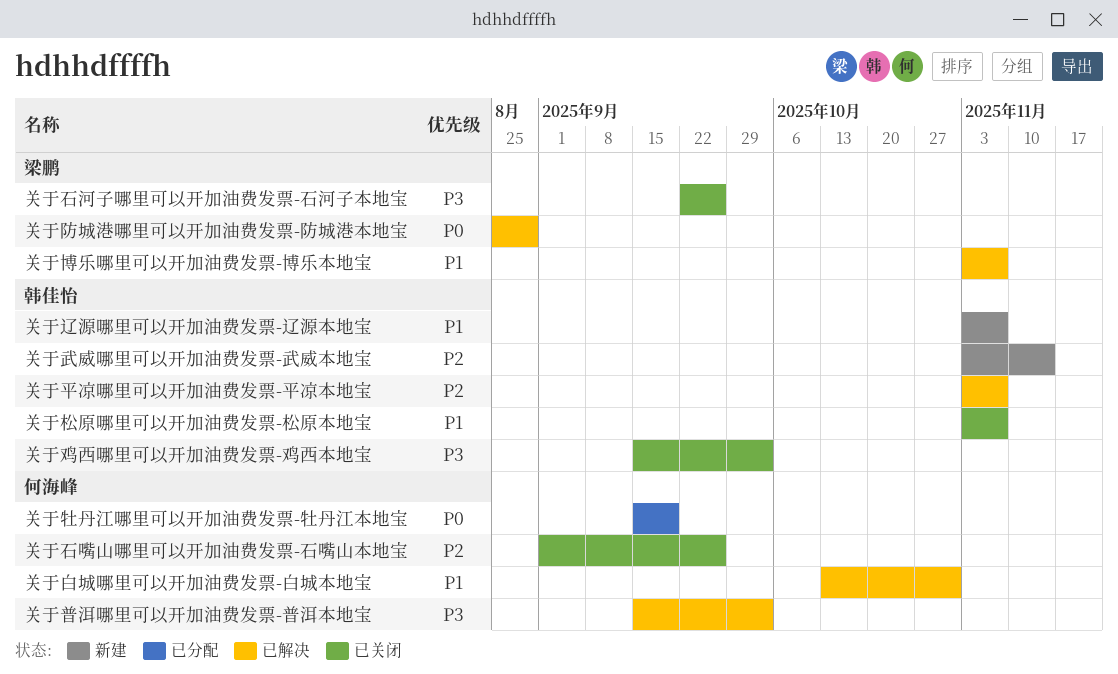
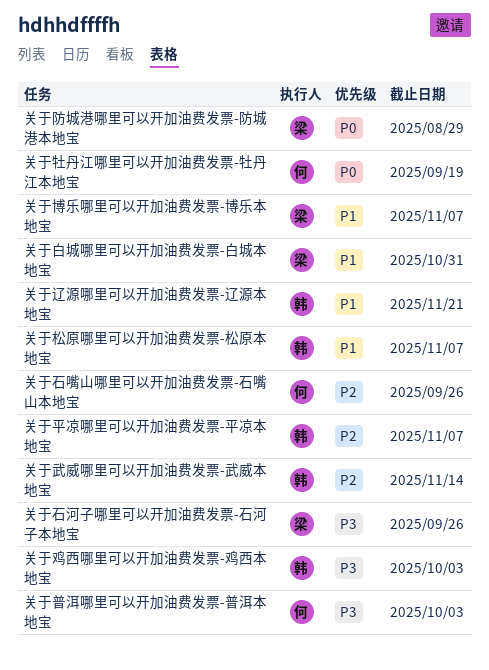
关于白城哪里可以开加油费发票-白城本地宝, owner: 何海峰 -> 梁鹏
关于辽源哪里可以开加油费发票-辽源本地宝, due: Nov 7 -> Nov 21

